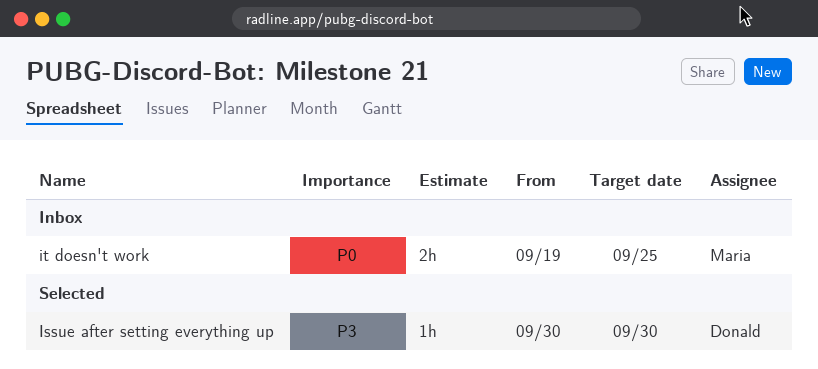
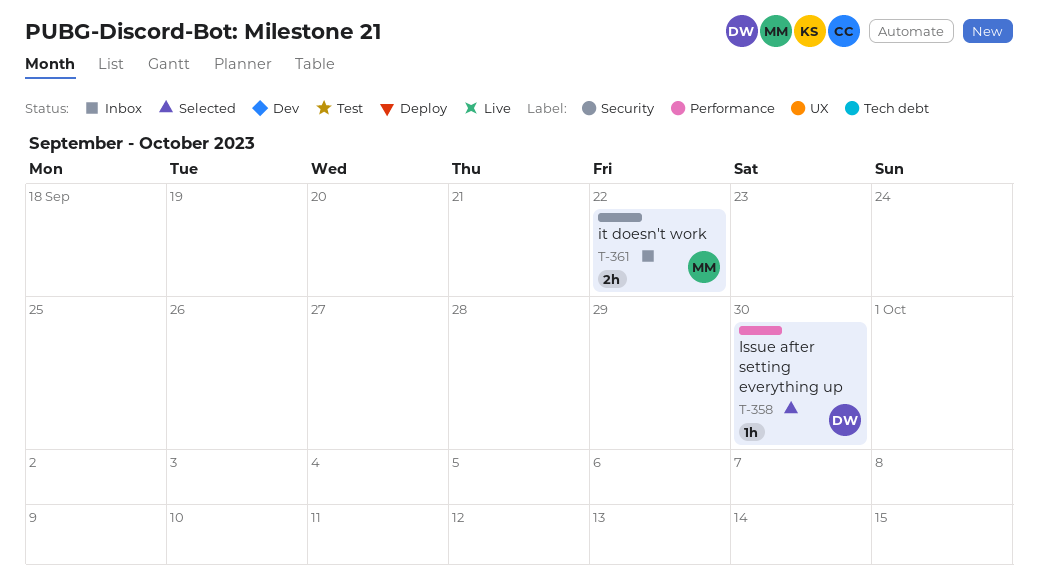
it doesn't work, due: Sep 25 -> Sep 22

